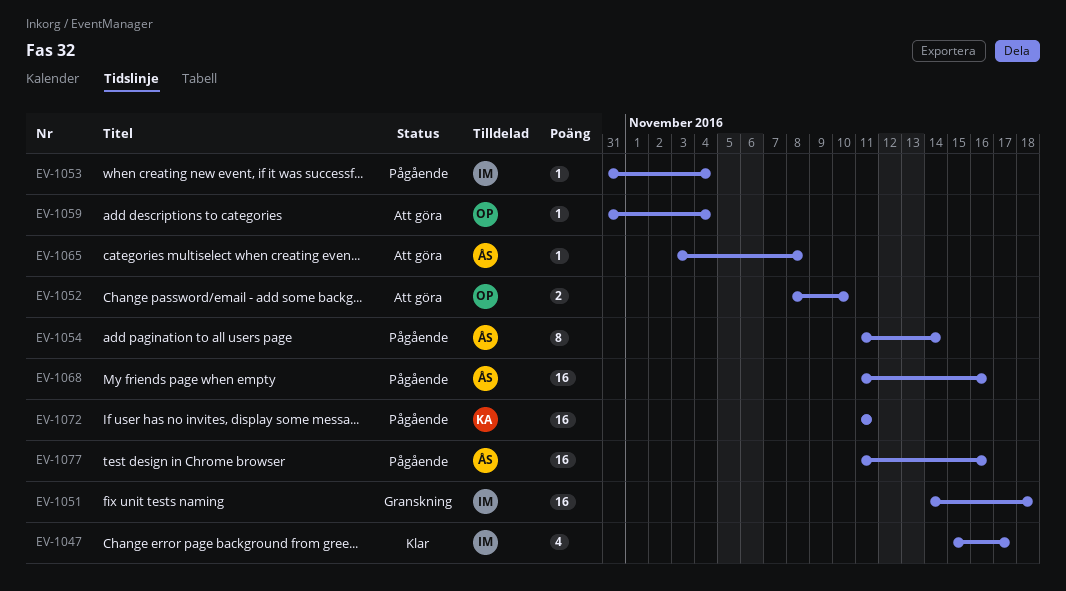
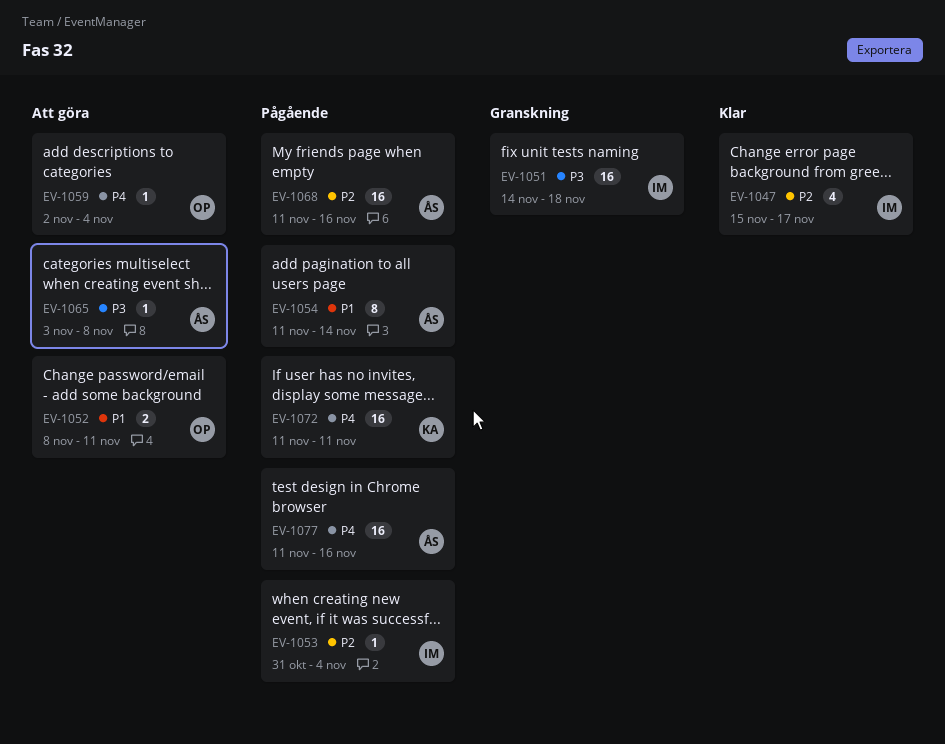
EV-1052, due: Nov 10 -> Nov 11
EV-1059, start: Oct 31 -> Nov 2

